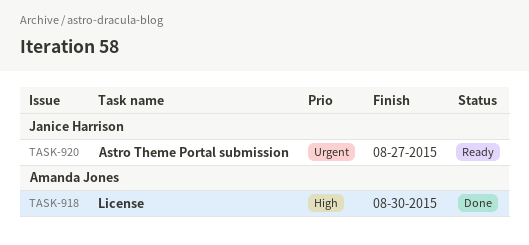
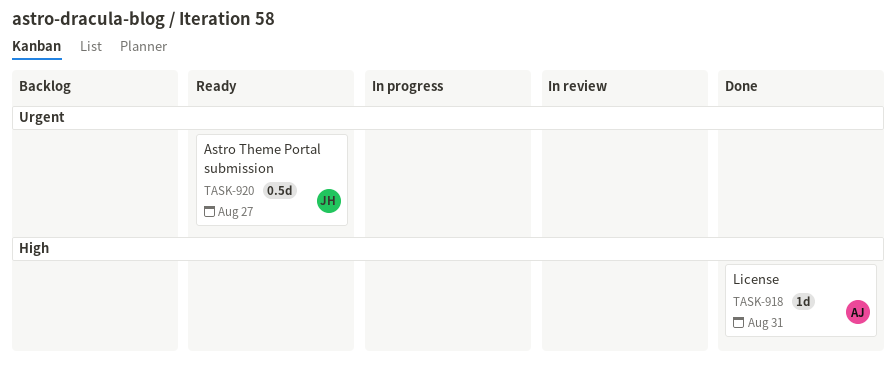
TASK-918, due: Aug 30 -> Aug 31

